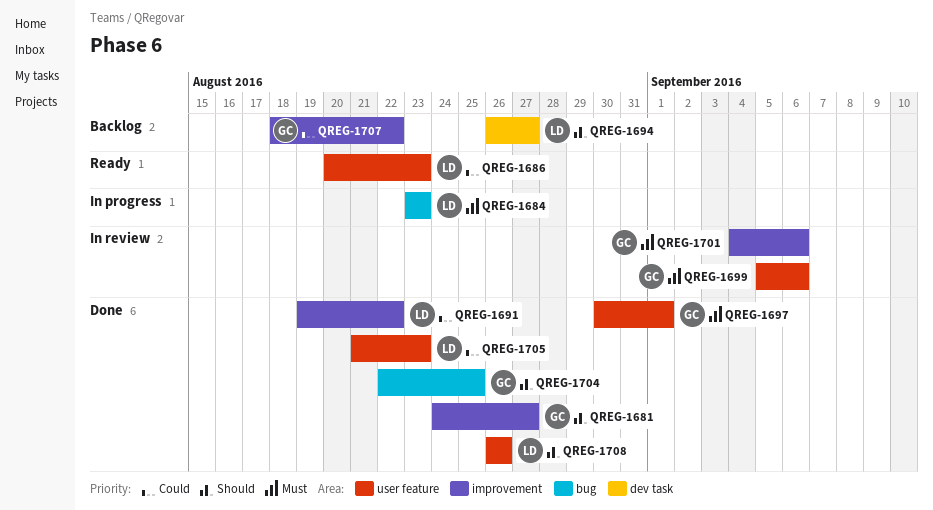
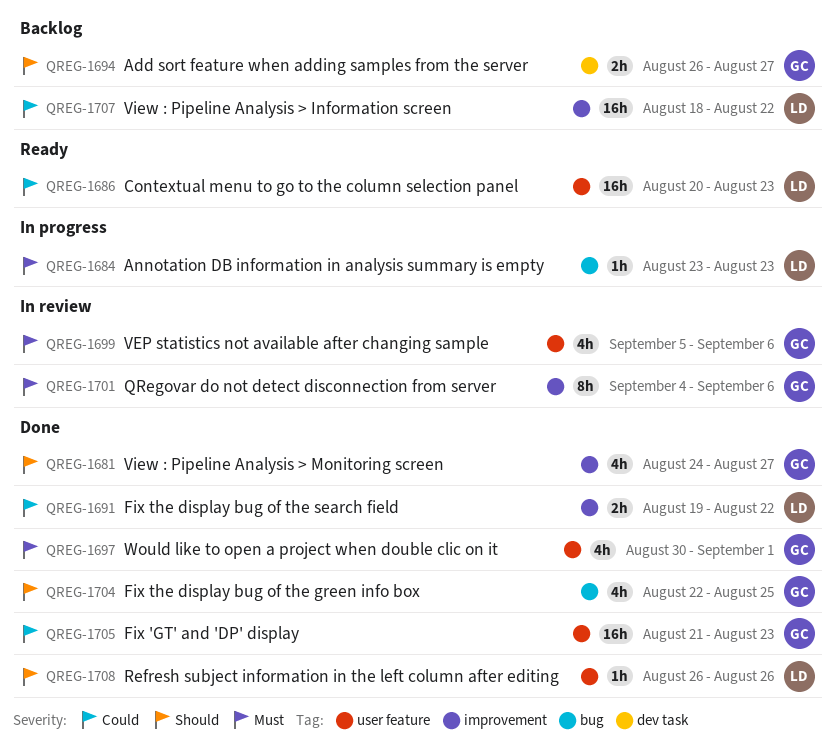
QREG-1694, owner: LD -> GC
QREG-1705, owner: LD -> GC
QREG-1707, owner: GC -> LD

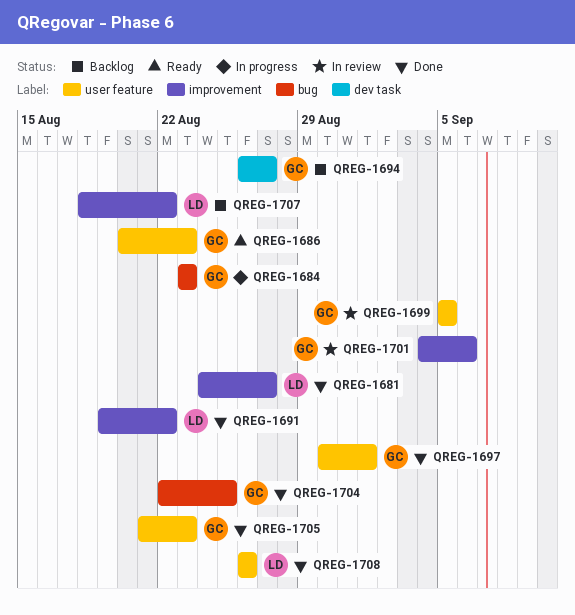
QREG-1681, owner: GC -> LD
QREG-1684, owner: LD -> GC
QREG-1686, owner: LD -> GC
QREG-1699, due: Sep 6 -> Sep 5

